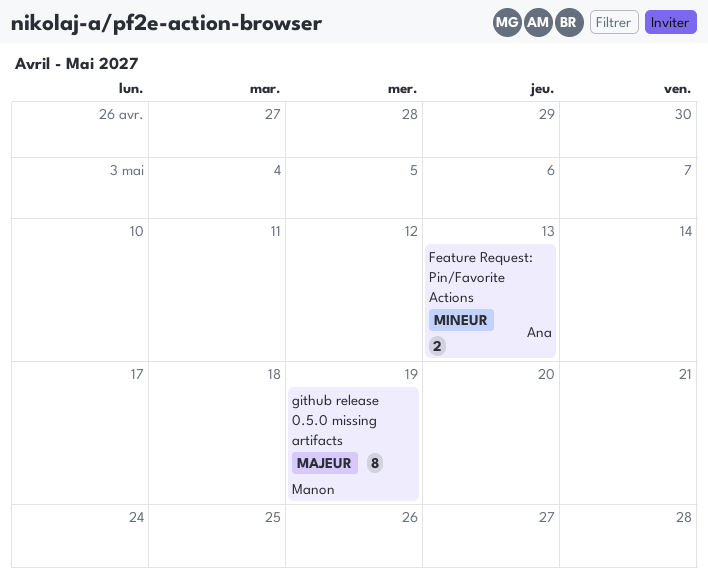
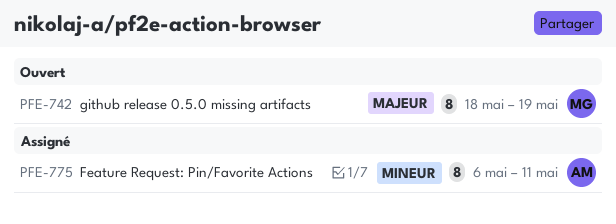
Feature Request: Pin/Favorite Actions, estimate: 2 -> 8
Feature Request: Pin/Favorite Actions, due: May 13 -> May 11

